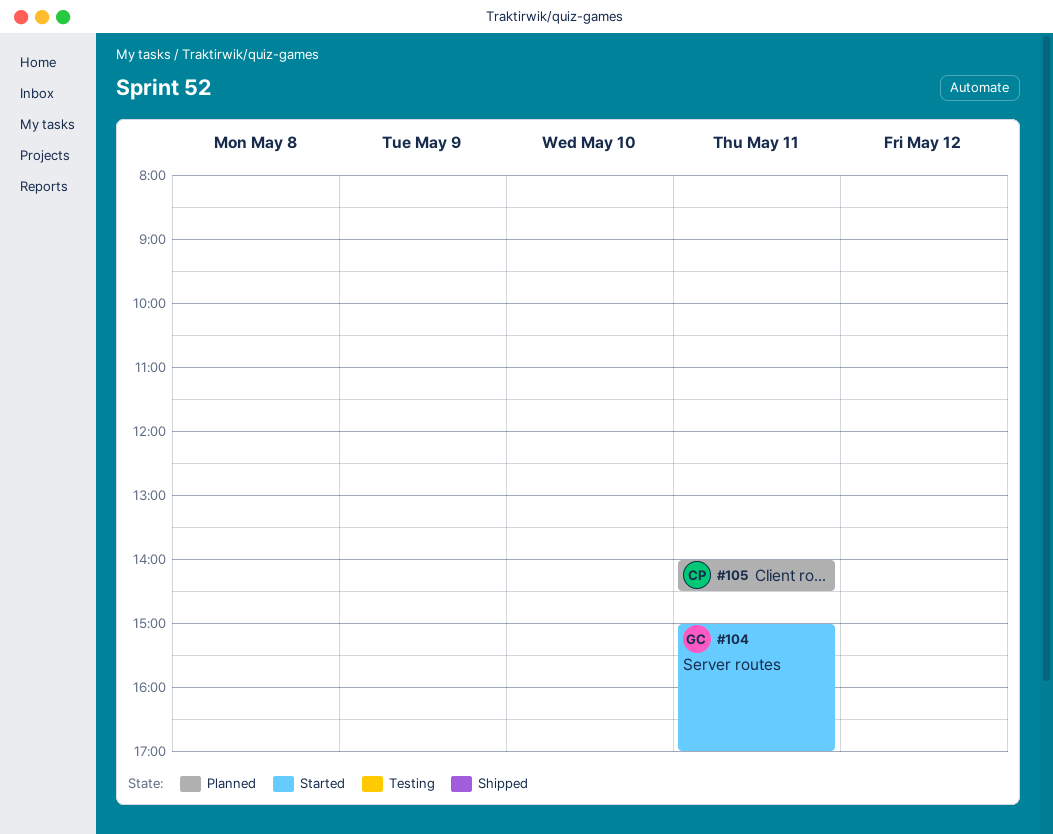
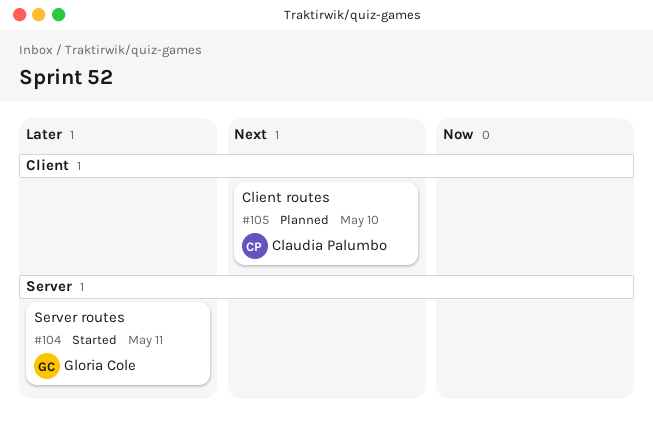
#105, day: May 11 -> May 10

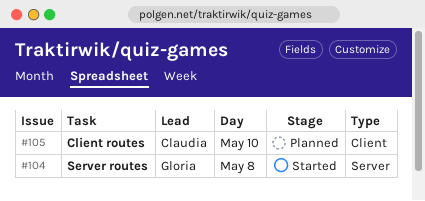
#104, day: May 11 -> May 8

